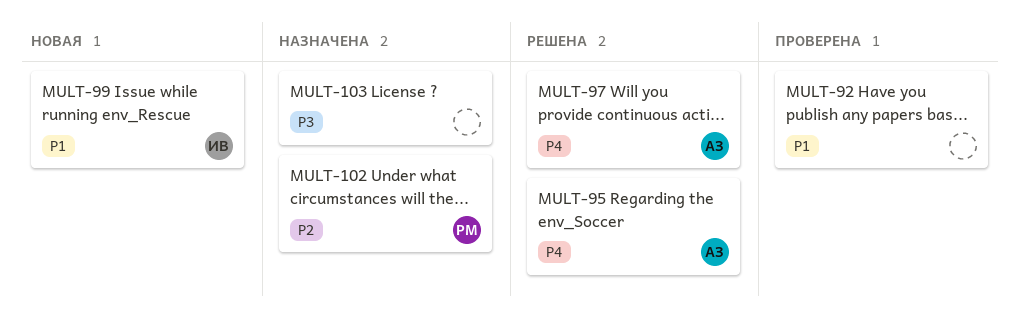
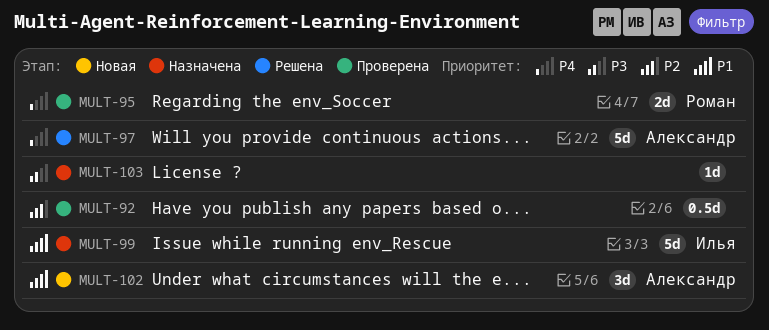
MULT-92, priority: P1 -> P2
MULT-95, status: Решена -> Проверена
MULT-95, owner: Александр -> Роман
MULT-99, status: Новая -> Назначена
MULT-102, status: Назначена -> Новая
MULT-102, owner: Роман -> Александр
MULT-102, priority: P2 -> P1

